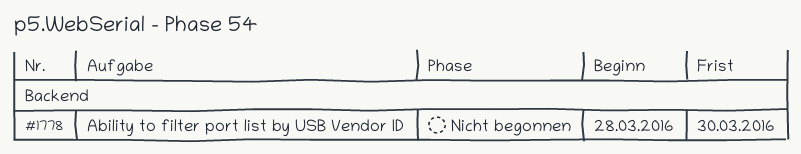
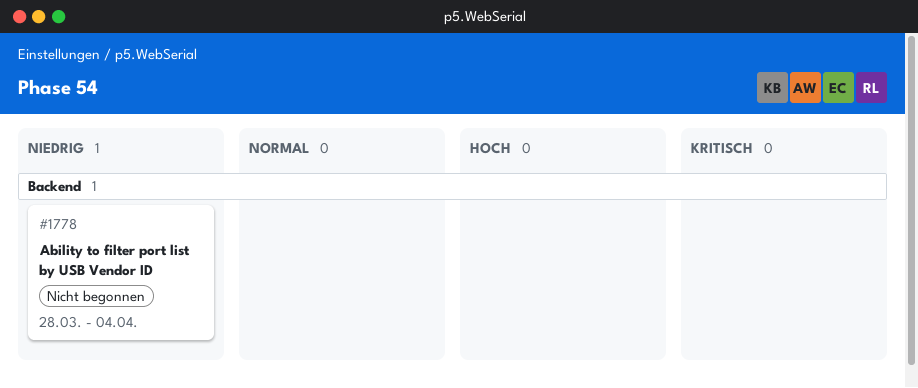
#1778, due: Mar 30 -> Apr 4

